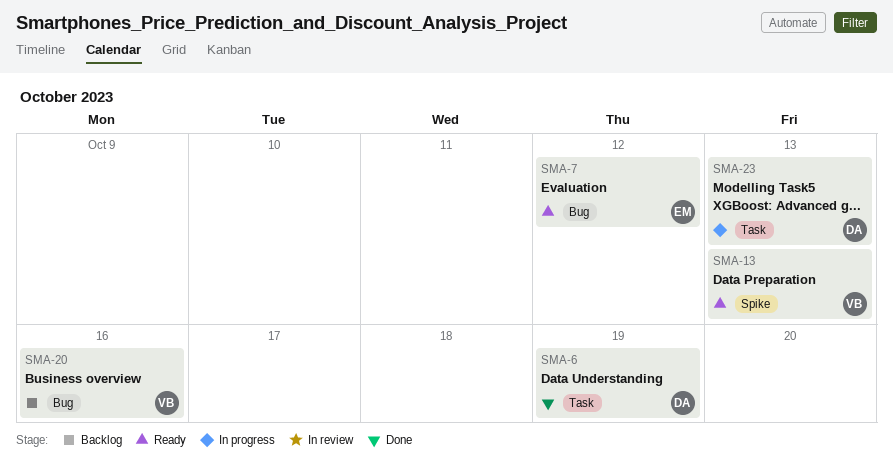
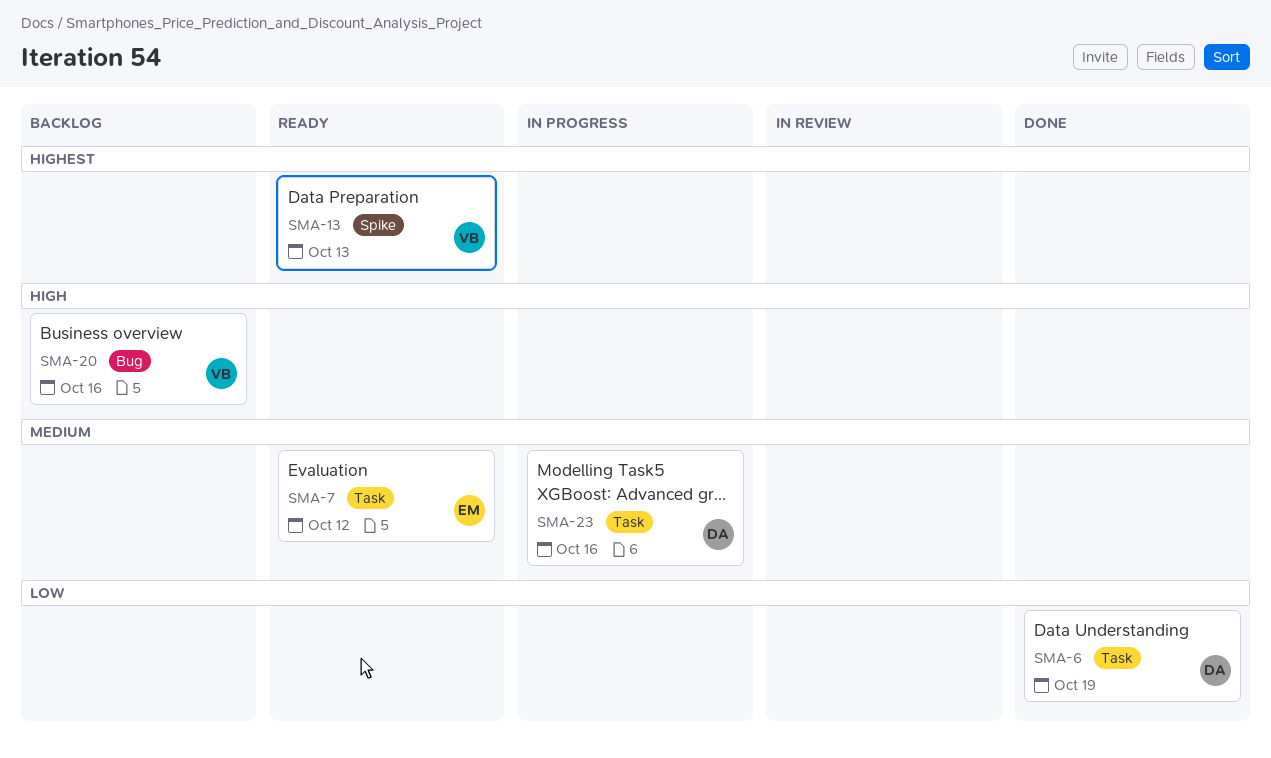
SMA-7, label: Bug -> Task
SMA-23, due: Oct 13 -> Oct 16

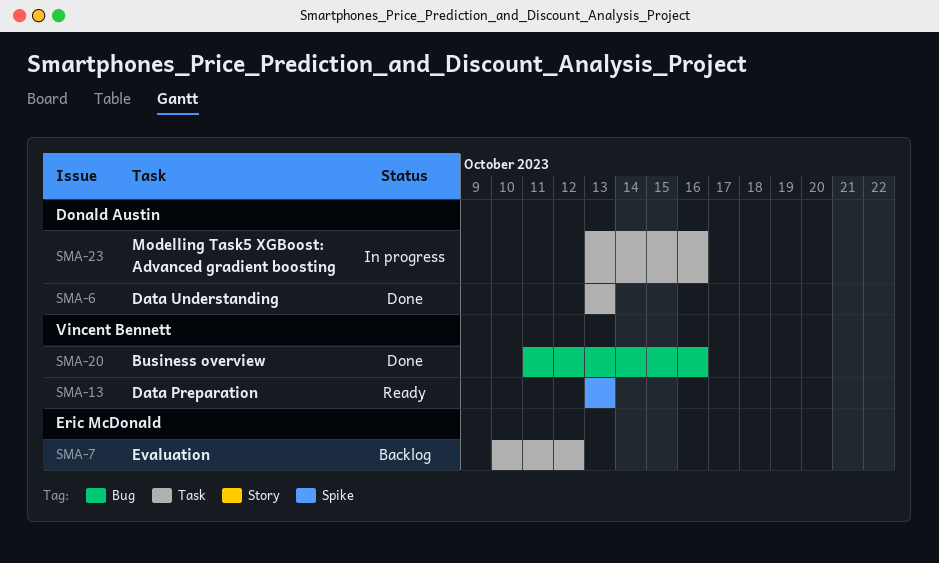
SMA-6, due: Oct 19 -> Oct 13
SMA-7, status: Ready -> Backlog
SMA-20, status: Backlog -> Done

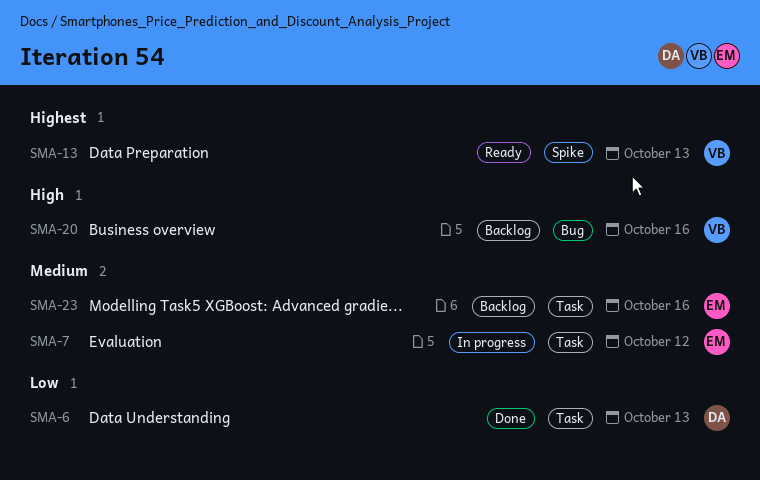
SMA-7, status: Backlog -> In progress
SMA-20, status: Done -> Backlog
SMA-23, status: In progress -> Backlog
SMA-23, owner: Donald Austin -> Eric McDonald

